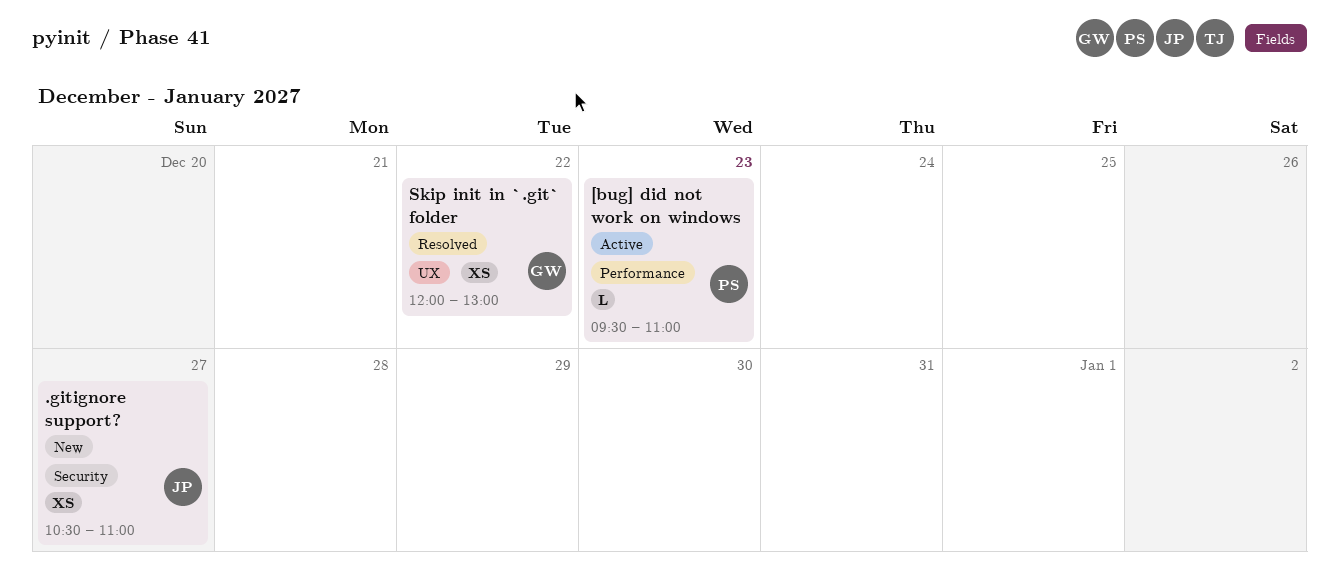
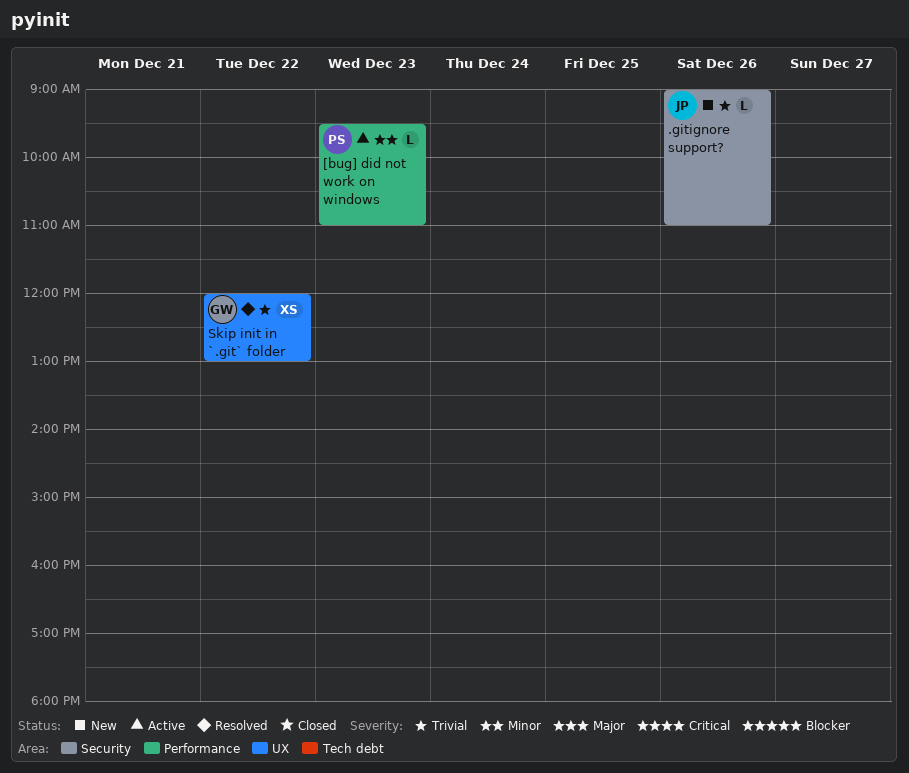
.gitignore support?, estimate: XS -> L
.gitignore support?, day: Dec 27 -> Dec 26
.gitignore support?, begins: 10:30 -> 09:00

